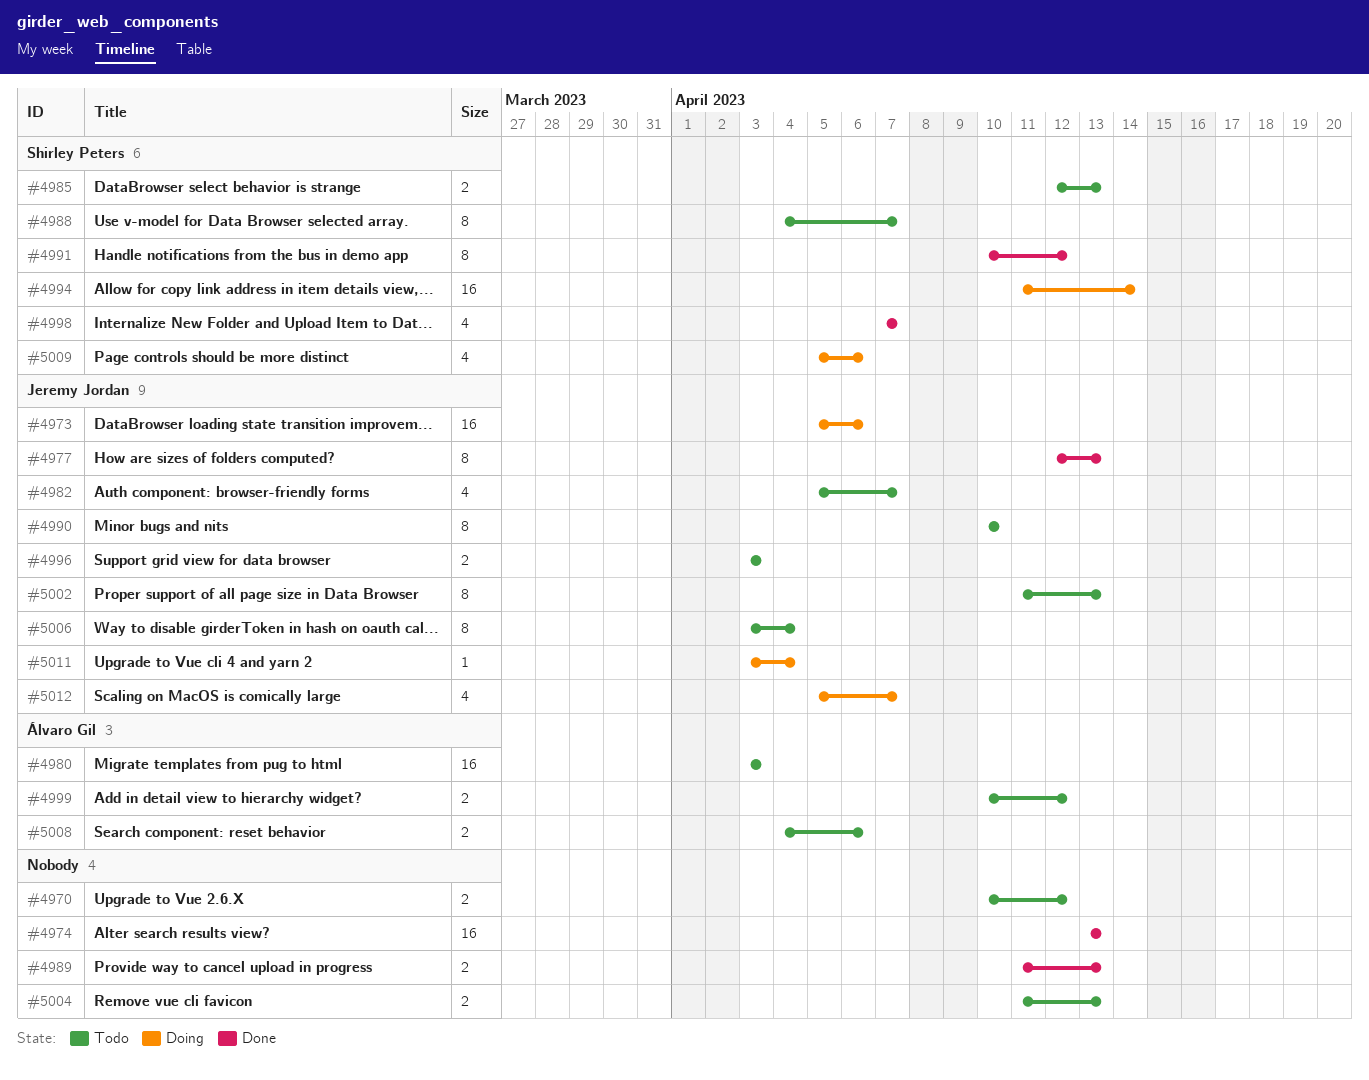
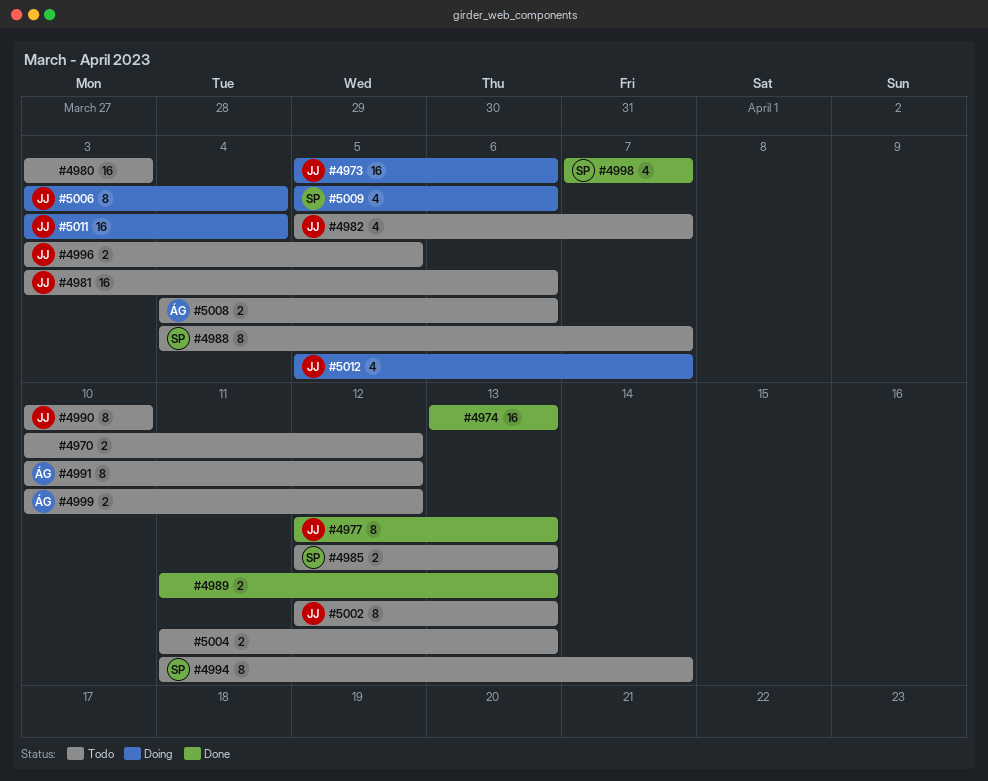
#4980, owner: Álvaro Gil -> none
#4981: none -> present
#4991, status: Done -> Todo
#4991, owner: Shirley Peters -> Álvaro Gil
#4994, status: Doing -> Todo
#4994, estimate: 16 -> 8
#4996, due: Apr 3 -> Apr 5
#5002, start: Apr 11 -> Apr 12
#5006, status: Todo -> Doing
#5011, estimate: 1 -> 16

